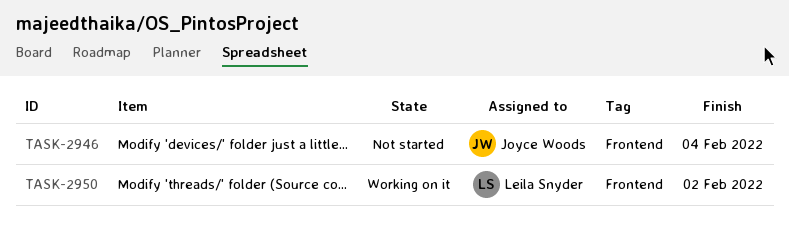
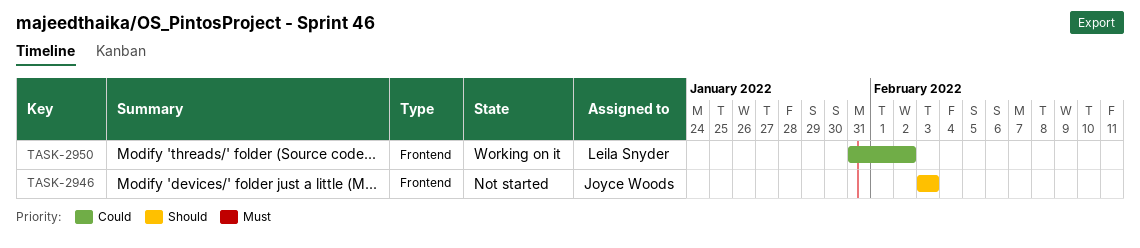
TASK-2946, due: Feb 4 -> Feb 3

